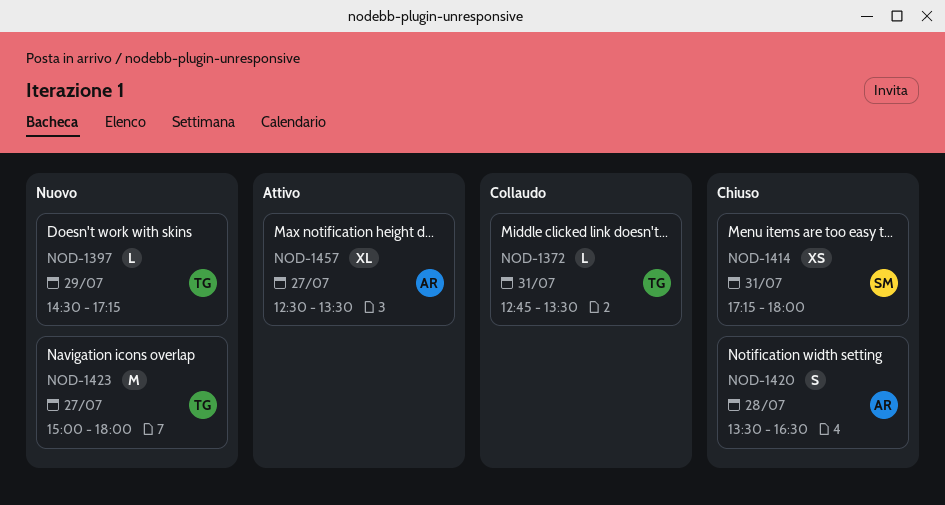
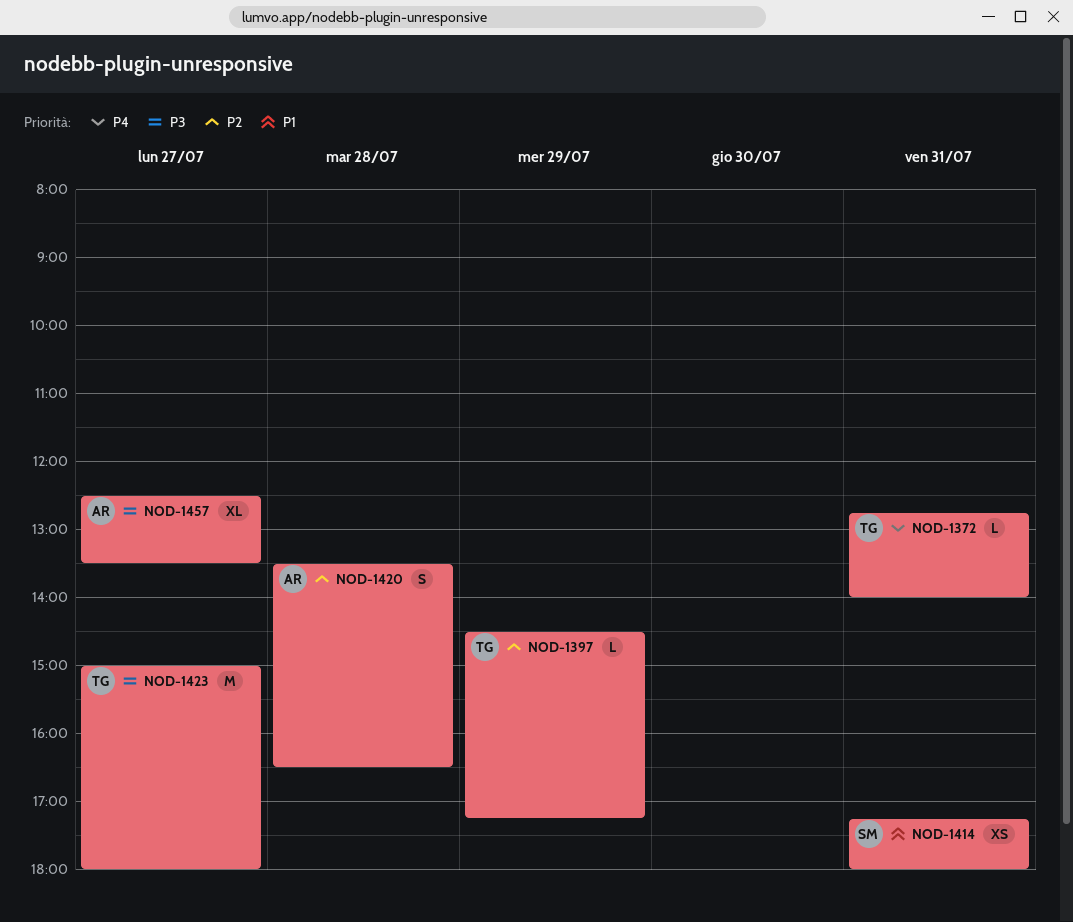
NOD-1372, ends: 13:30 -> 14:00

